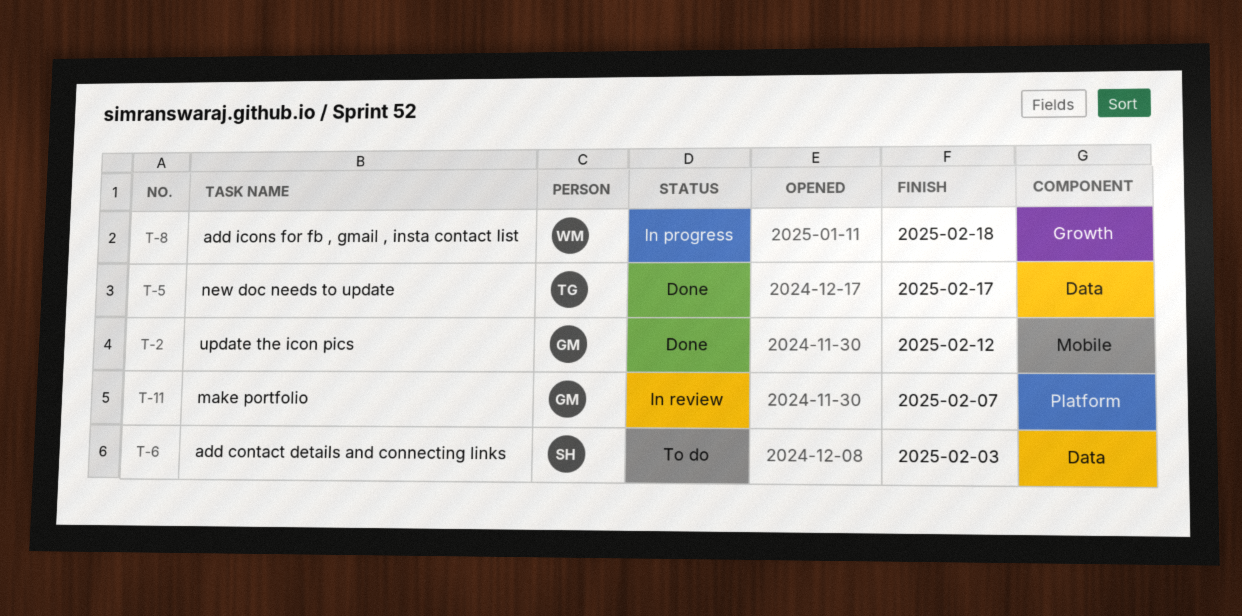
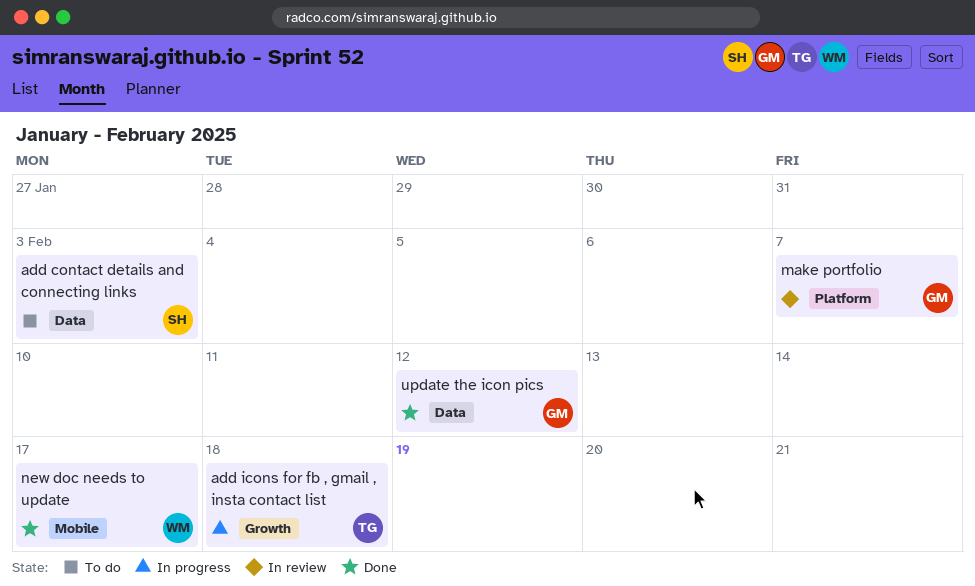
add icons for fb , gmail , insta contact list, owner: WM -> TG
new doc needs to update, owner: TG -> WM
new doc needs to update, label: Data -> Mobile
update the icon pics, label: Mobile -> Data

